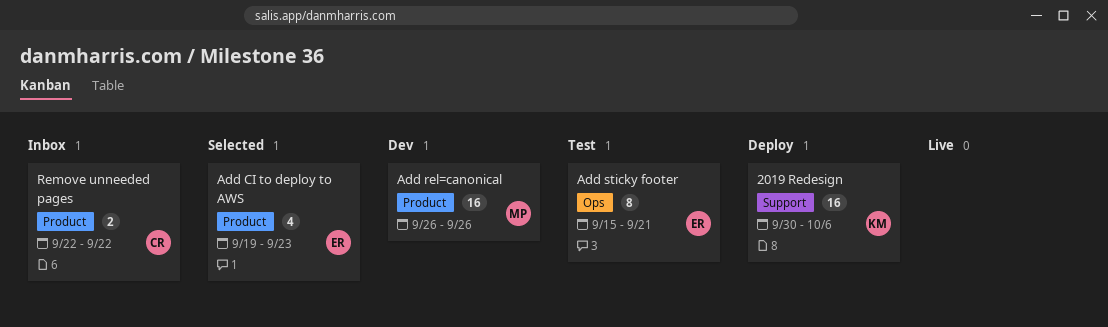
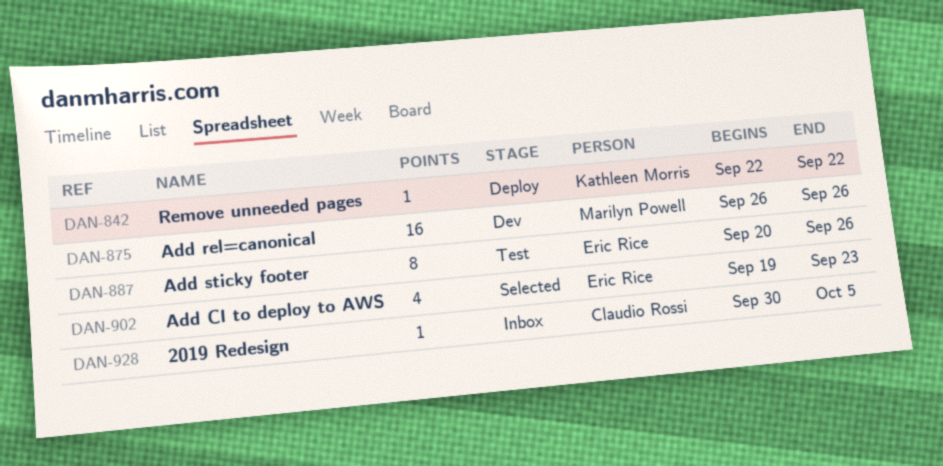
2019 Redesign, status: Deploy -> Inbox
2019 Redesign, owner: Kathleen Morris -> Claudio Rossi
2019 Redesign, estimate: 16 -> 1
2019 Redesign, due: Oct 6 -> Oct 5
Add sticky footer, start: Sep 15 -> Sep 20
Add sticky footer, due: Sep 21 -> Sep 26
Remove unneeded pages, status: Inbox -> Deploy
Remove unneeded pages, owner: Claudio Rossi -> Kathleen Morris
Remove unneeded pages, estimate: 2 -> 1

